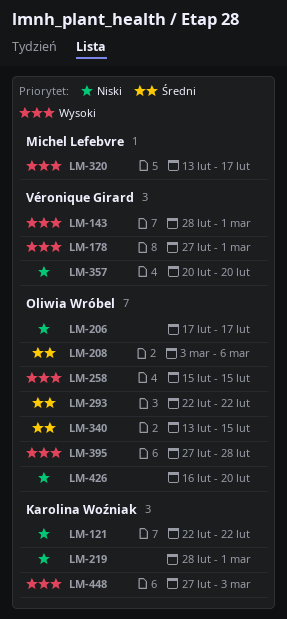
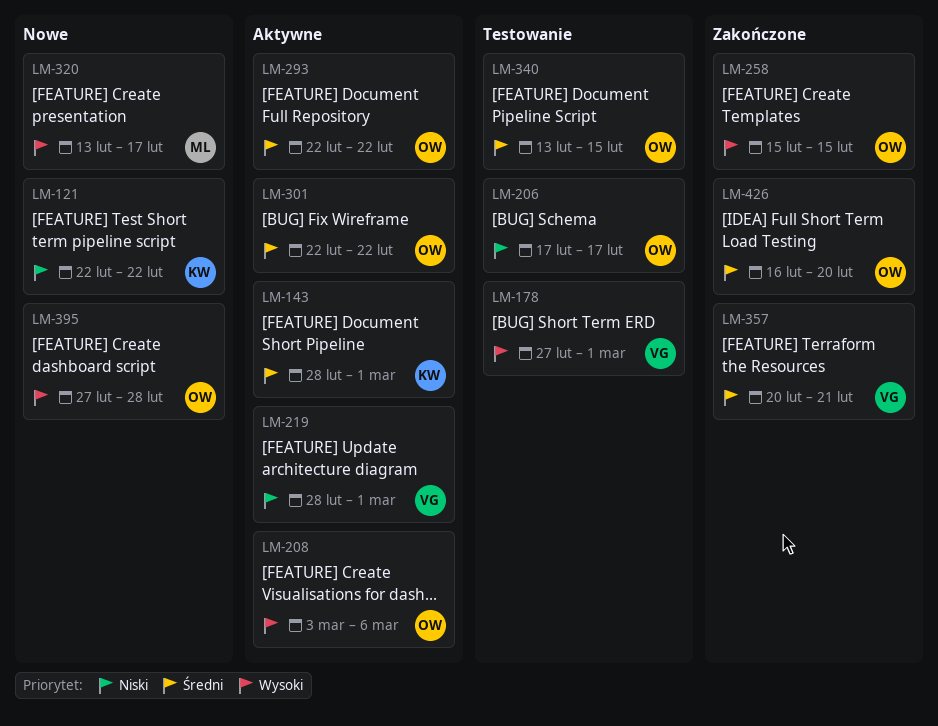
LM-143, owner: Véronique Girard -> Karolina Woźniak
LM-143, priority: Wysoki -> Średni
LM-208, priority: Średni -> Wysoki
LM-219, owner: Karolina Woźniak -> Véronique Girard
LM-301: none -> present
LM-357, priority: Niski -> Średni
LM-357, due: Feb 20 -> Feb 21
LM-426, priority: Niski -> Średni
LM-448: present -> none

